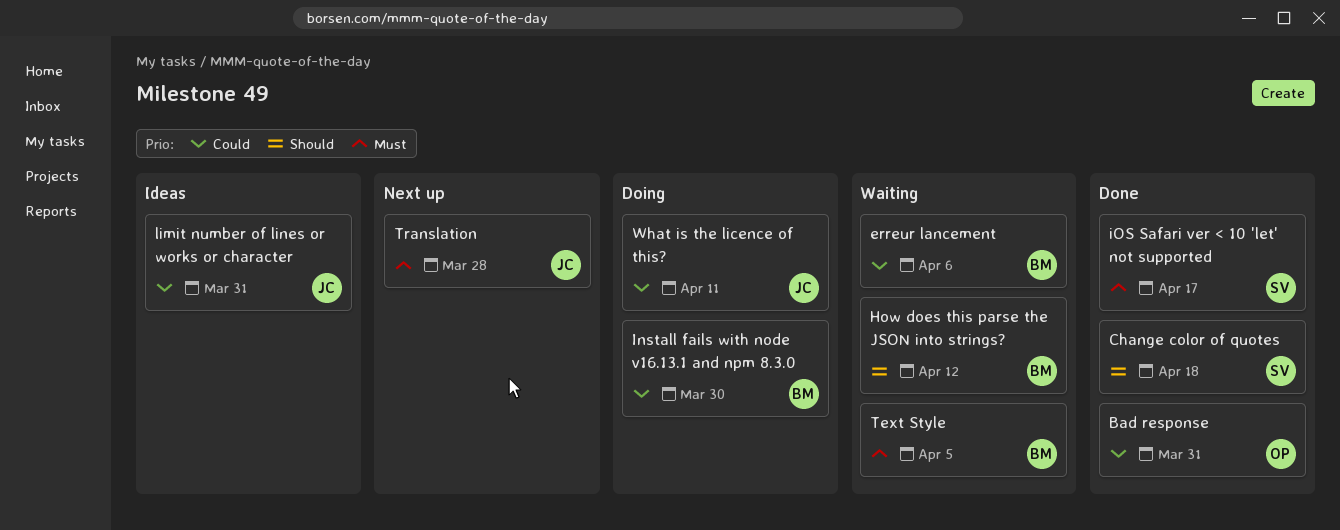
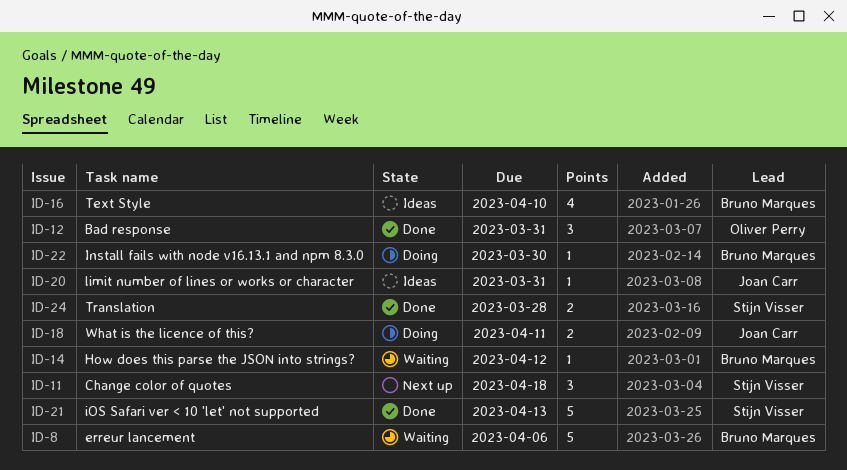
Change color of quotes, status: Done -> Next up
iOS Safari ver < 10 'let' not supported, due: Apr 17 -> Apr 13
Text Style, status: Waiting -> Ideas
Text Style, due: Apr 5 -> Apr 10
Translation, status: Next up -> Done
Translation, owner: Joan Carr -> Stijn Visser

